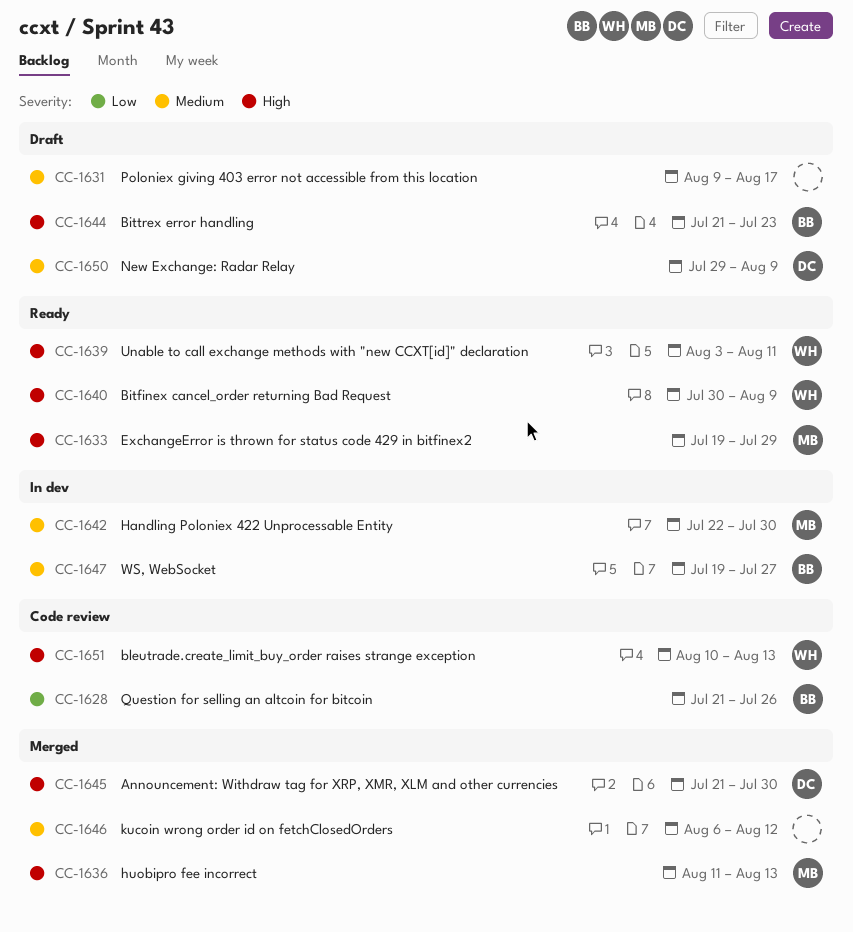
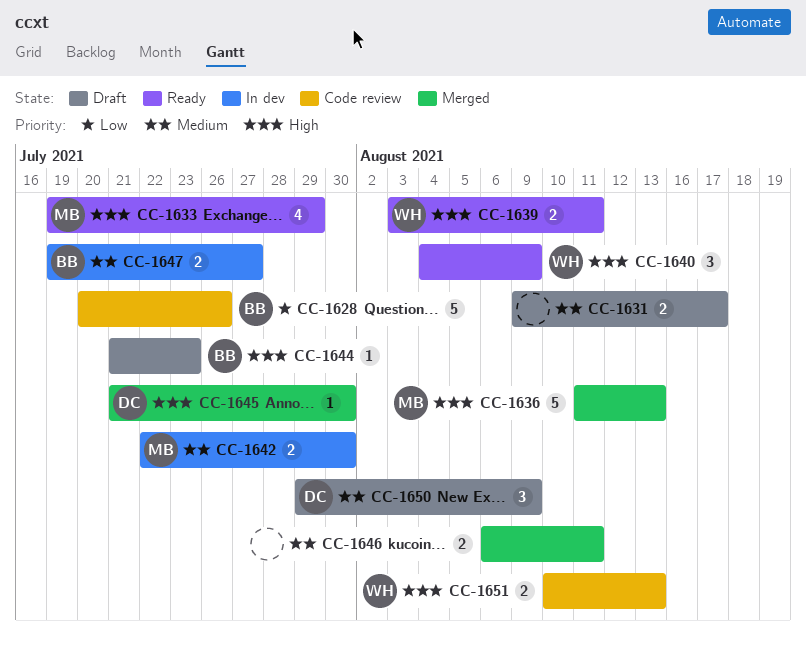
CC-1628, start: Jul 21 -> Jul 20
CC-1640, start: Jul 30 -> Aug 4
CC-1646, due: Aug 12 -> Aug 11

